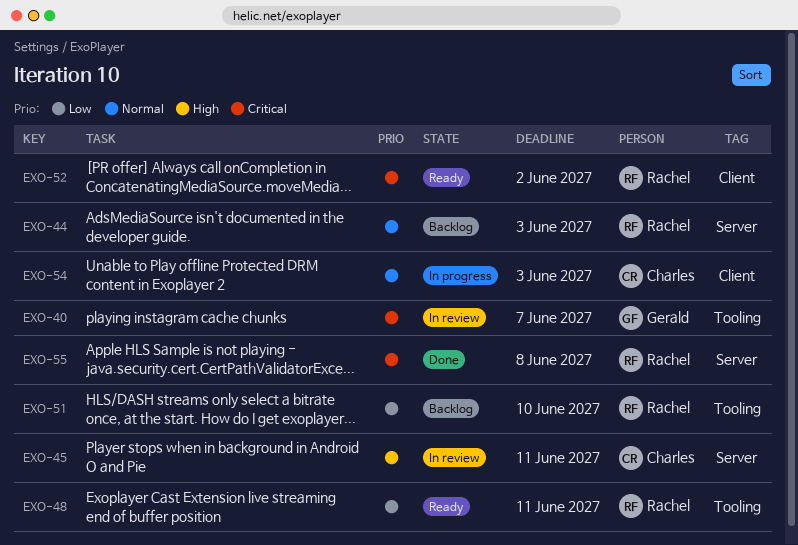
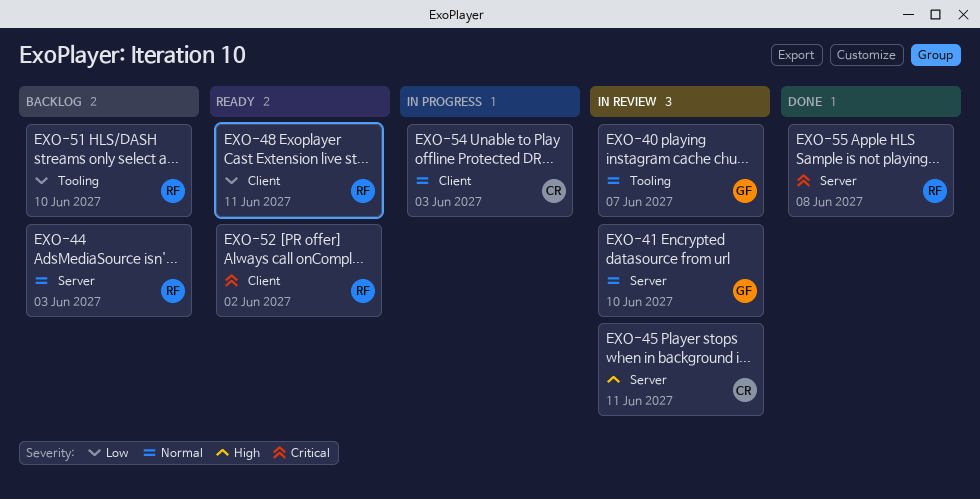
EXO-40, priority: Critical -> Normal
EXO-41: none -> present
EXO-48, label: Tooling -> Client

